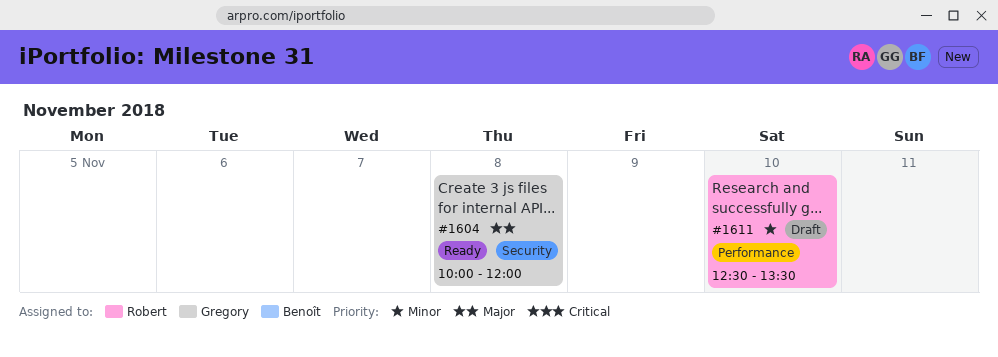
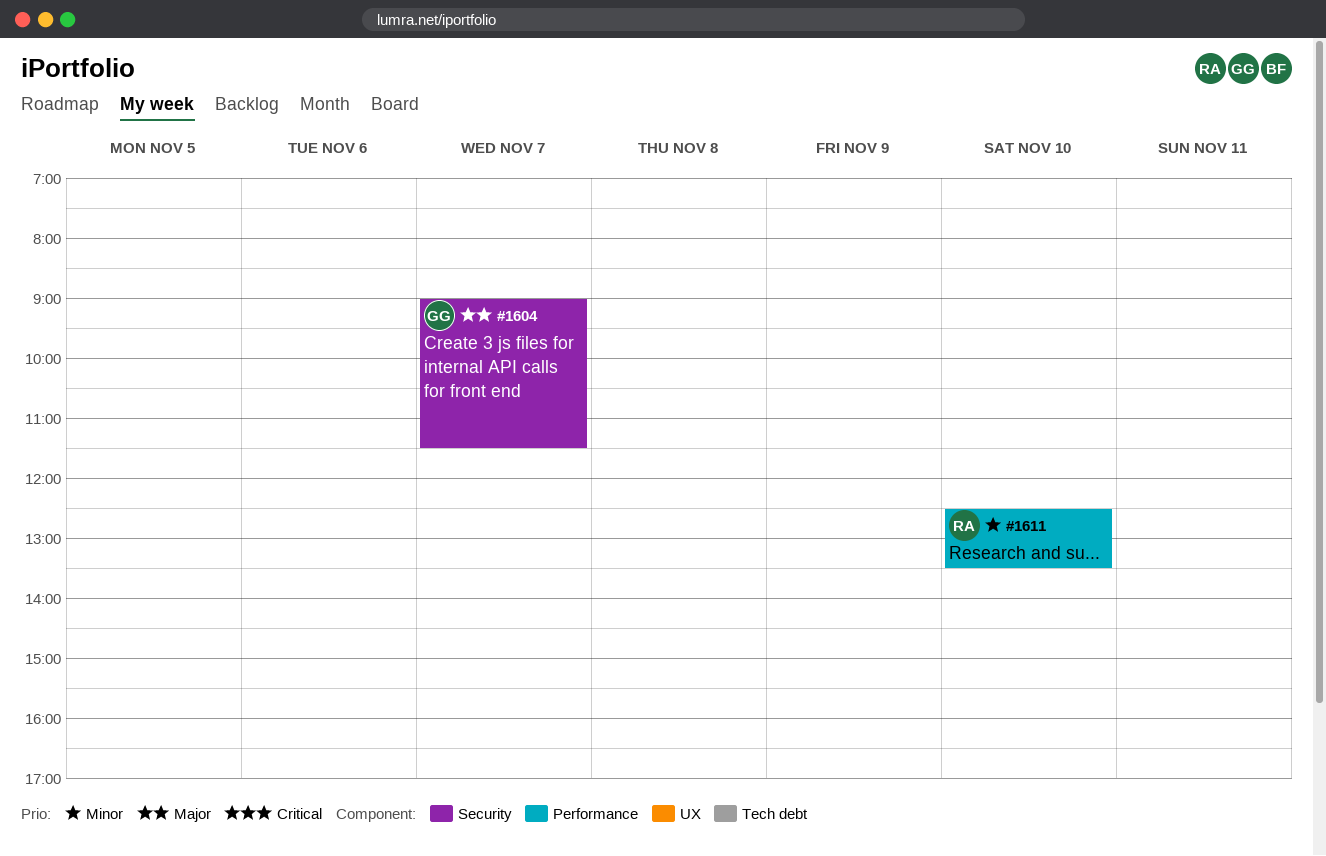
#1604, day: Nov 8 -> Nov 7
#1604, begins: 10:00 -> 09:00
#1604, ends: 12:00 -> 11:30

